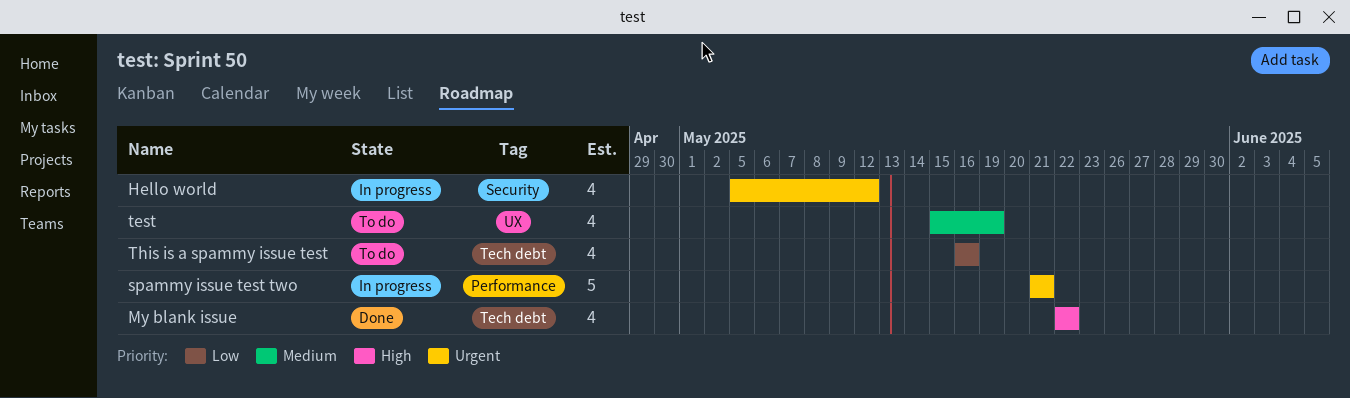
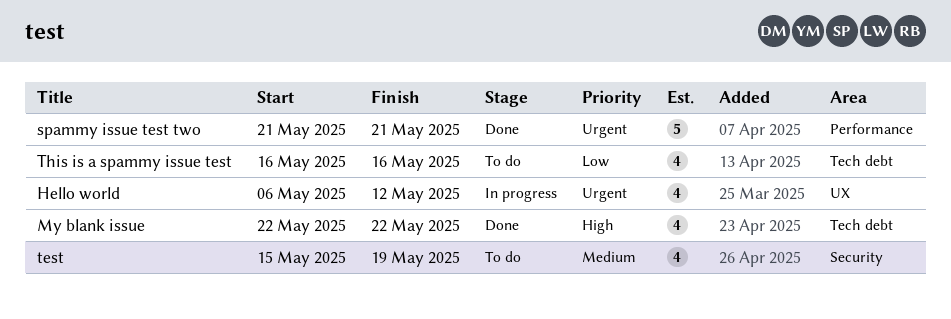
Hello world, label: Security -> UX
Hello world, start: May 5 -> May 6
spammy issue test two, status: In progress -> Done
test, label: UX -> Security

